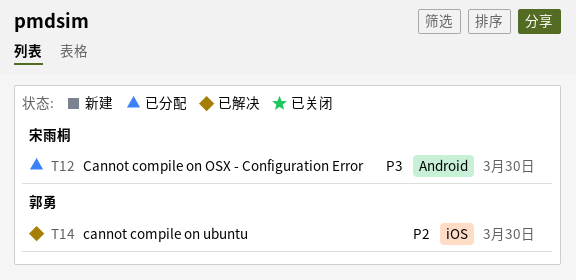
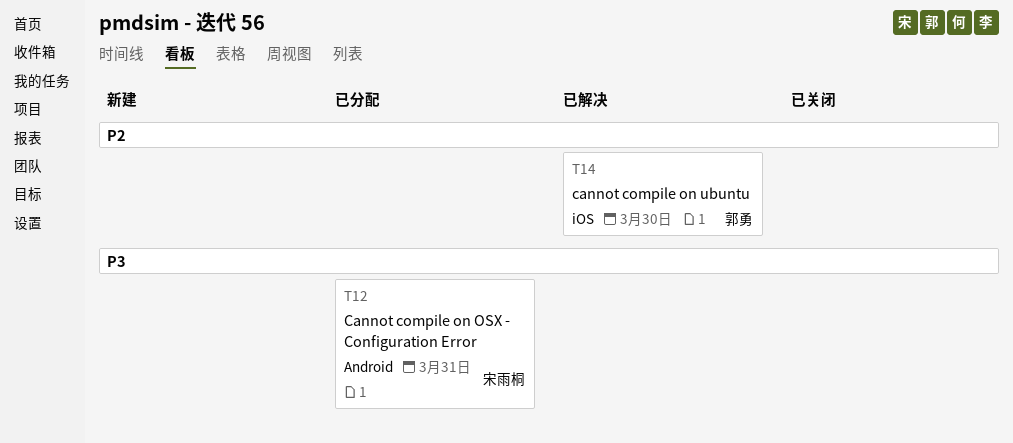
T12, due: Mar 30 -> Mar 31

